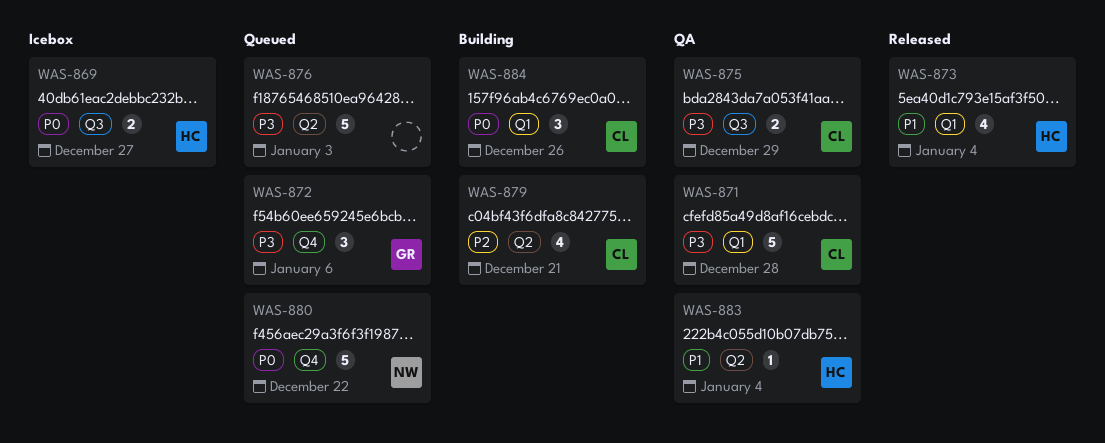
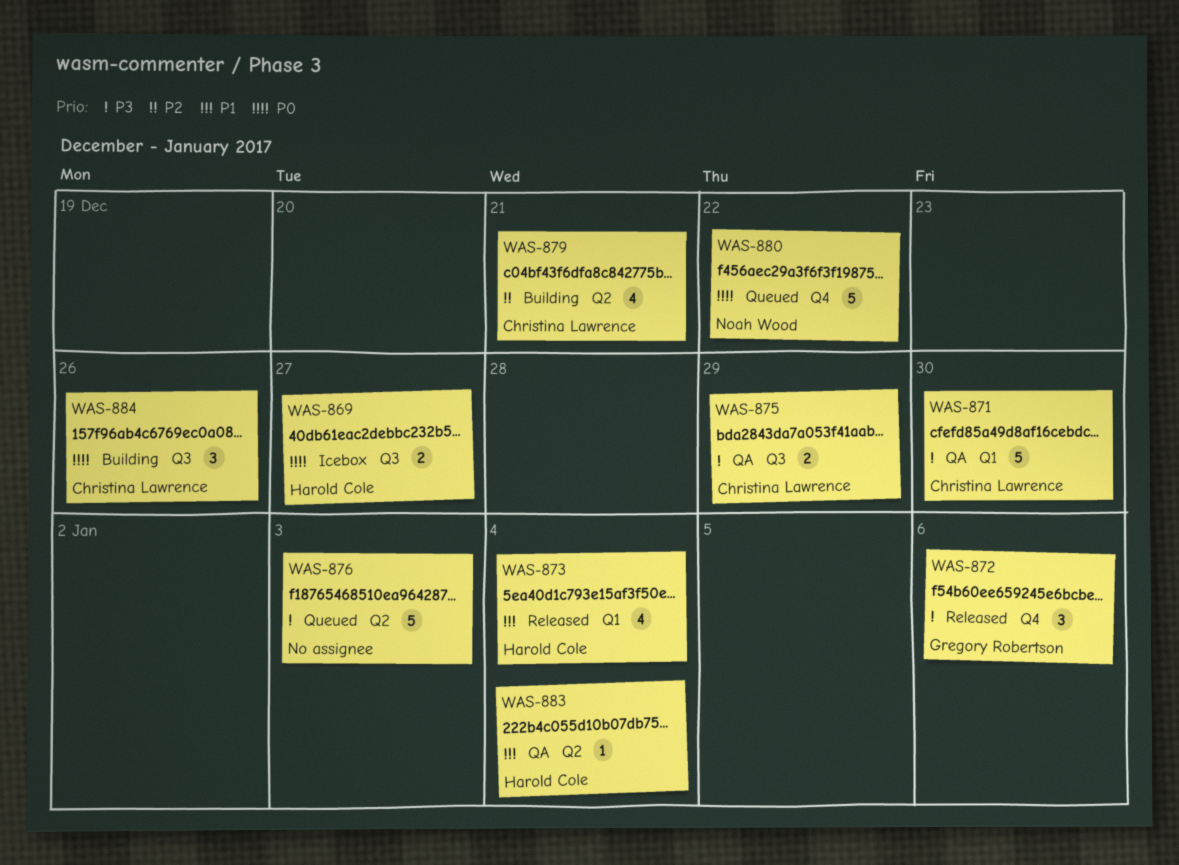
WAS-871, due: Dec 28 -> Dec 30
WAS-872, status: Queued -> Released
WAS-884, label: Q1 -> Q3

